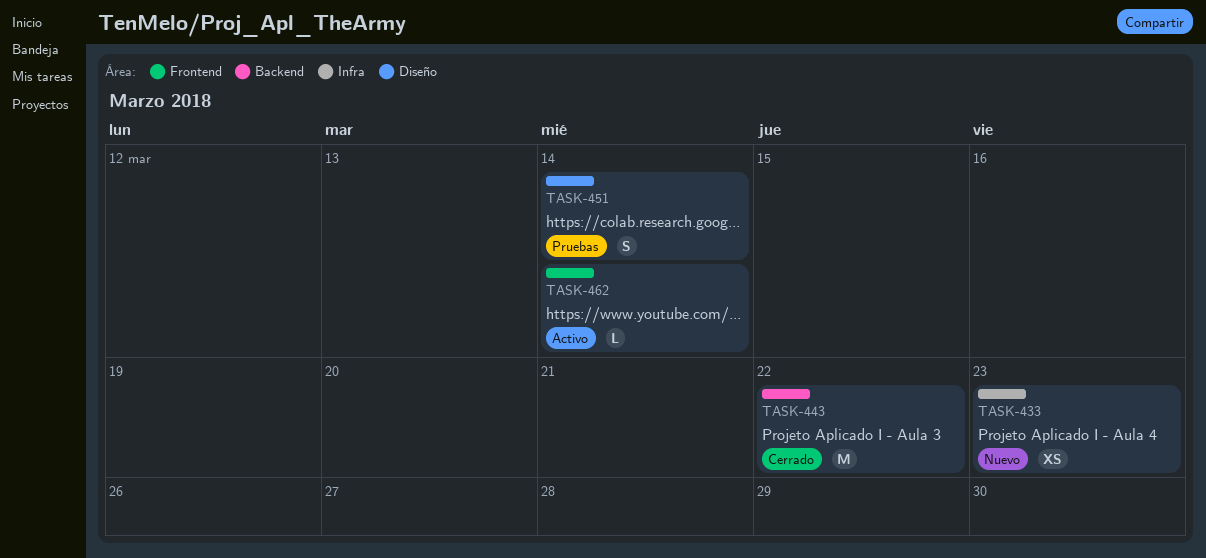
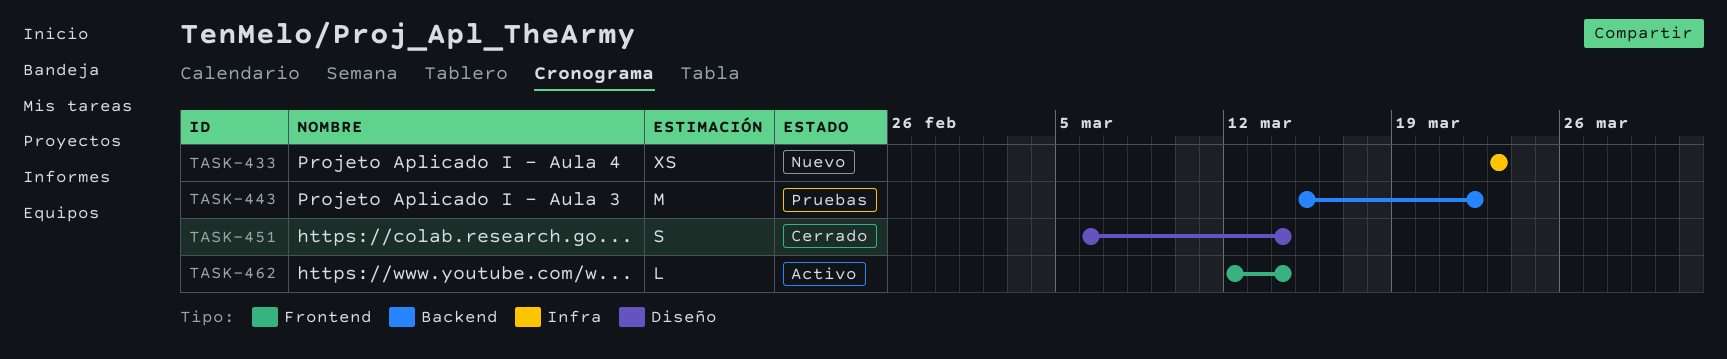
TASK-443, status: Cerrado -> Pruebas
TASK-451, status: Pruebas -> Cerrado

